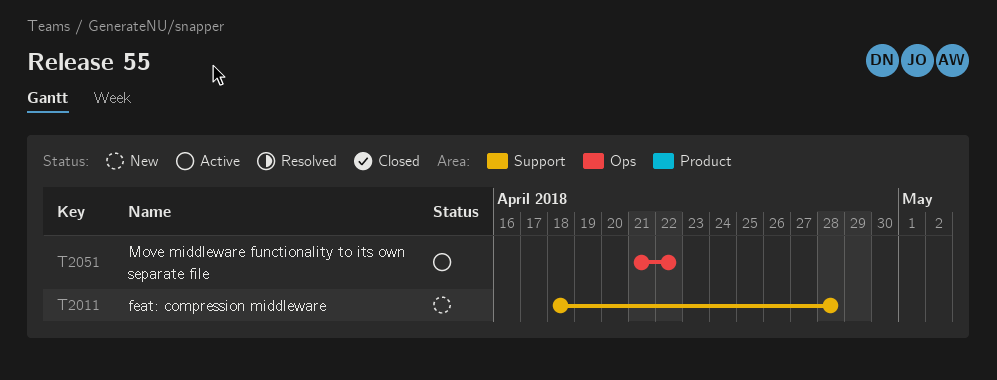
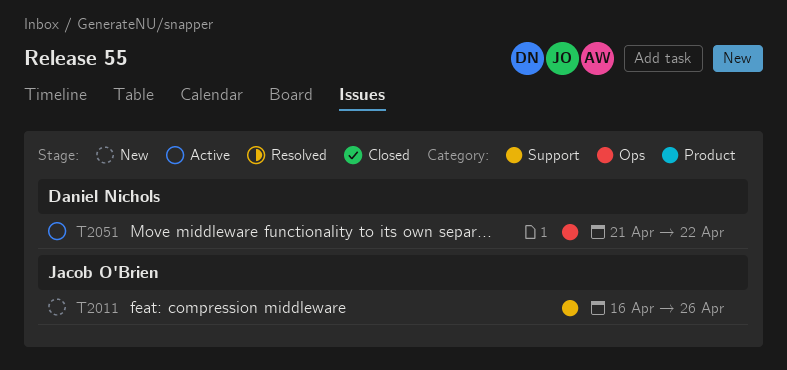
T2011, start: Apr 18 -> Apr 16
T2011, due: Apr 28 -> Apr 26

